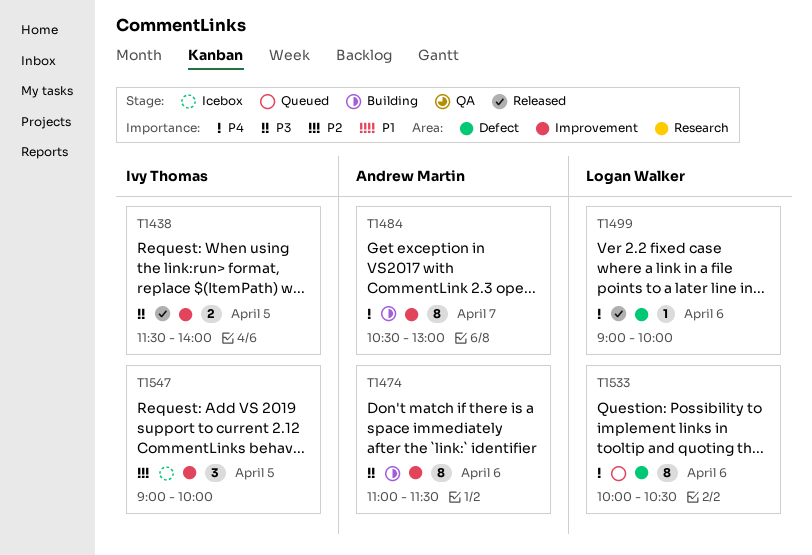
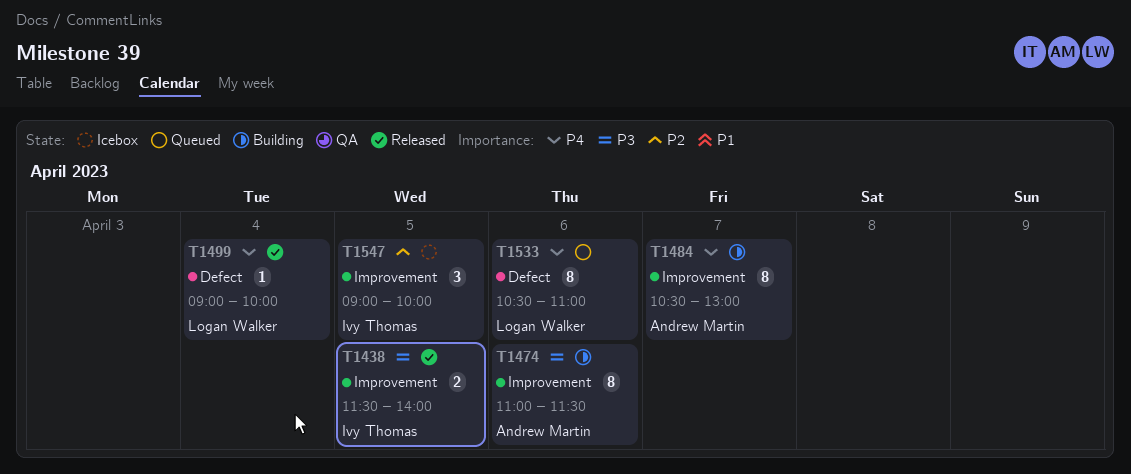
T1499, day: Apr 6 -> Apr 4
T1533, begins: 10:00 -> 10:30
T1533, ends: 10:30 -> 11:00

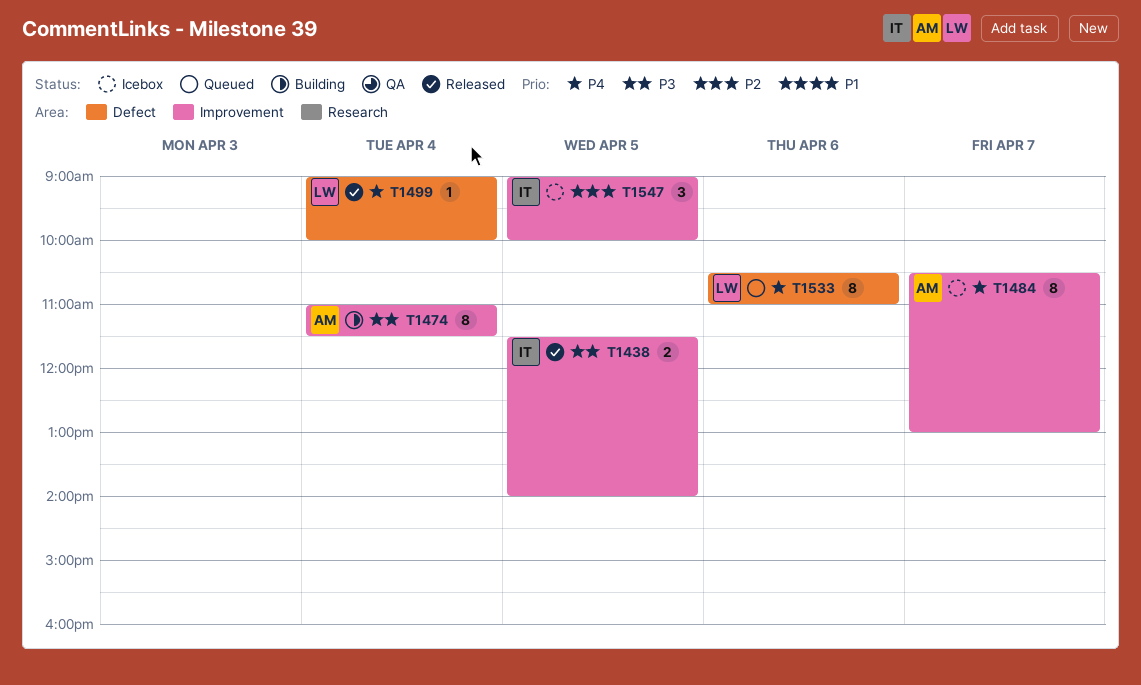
T1474, day: Apr 6 -> Apr 4
T1484, status: Building -> Icebox

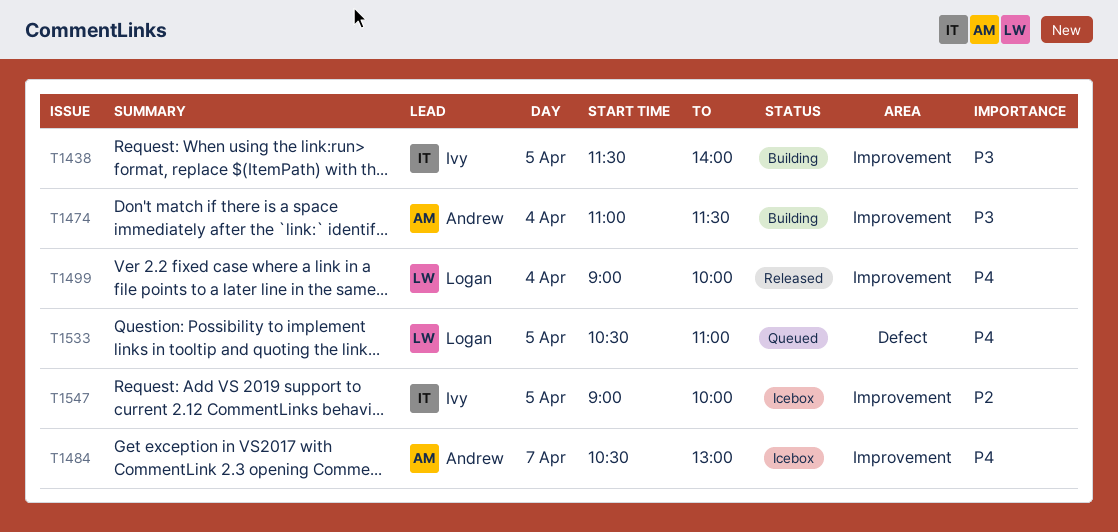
T1438, status: Released -> Building
T1499, label: Defect -> Improvement
T1533, day: Apr 6 -> Apr 5

